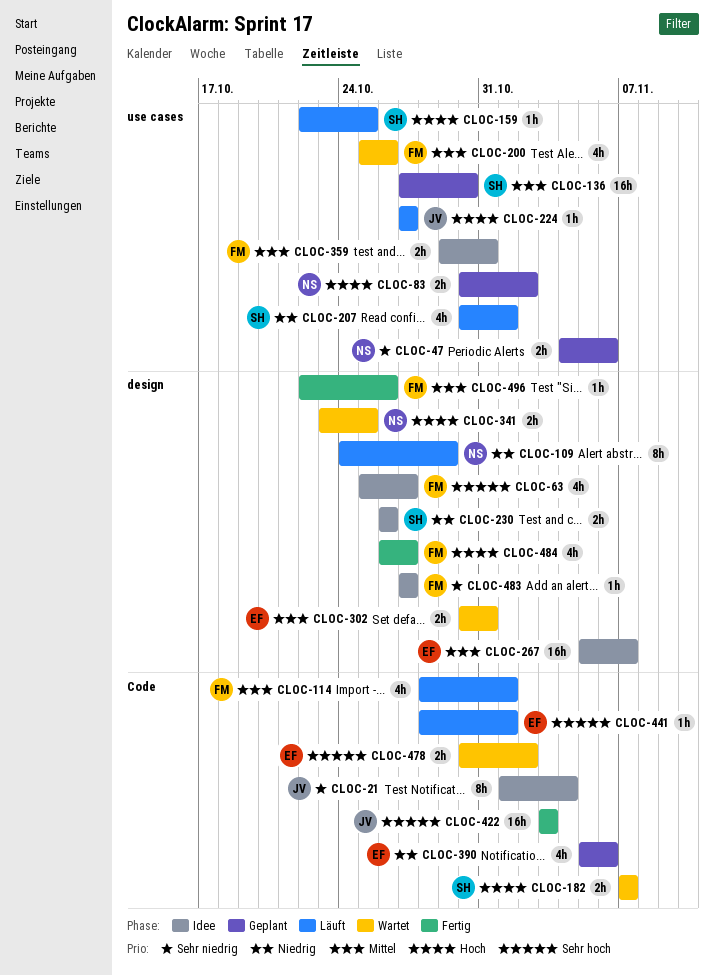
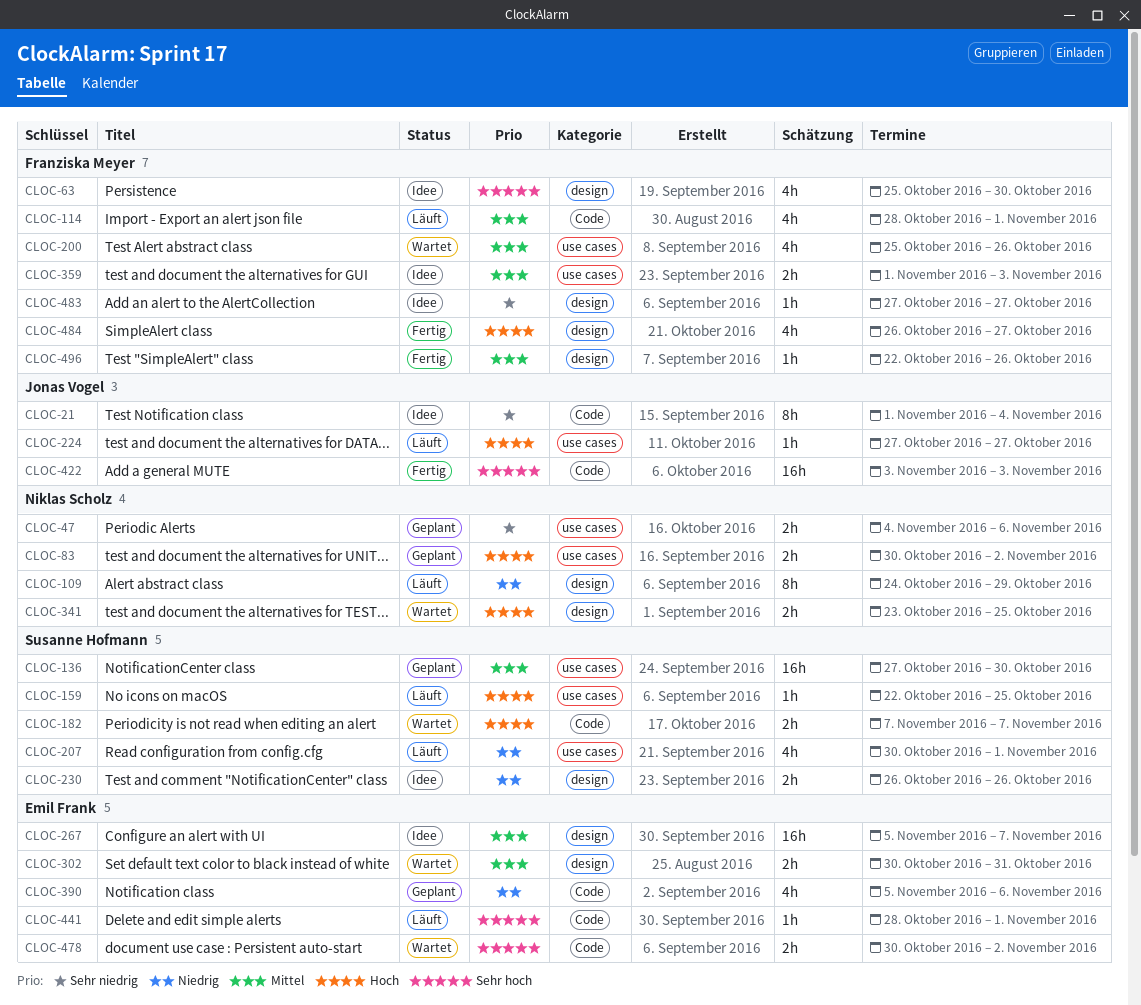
CLOC-63, due: Oct 27 -> Oct 30
CLOC-359, start: Oct 29 -> Nov 1
CLOC-359, due: Oct 31 -> Nov 3

